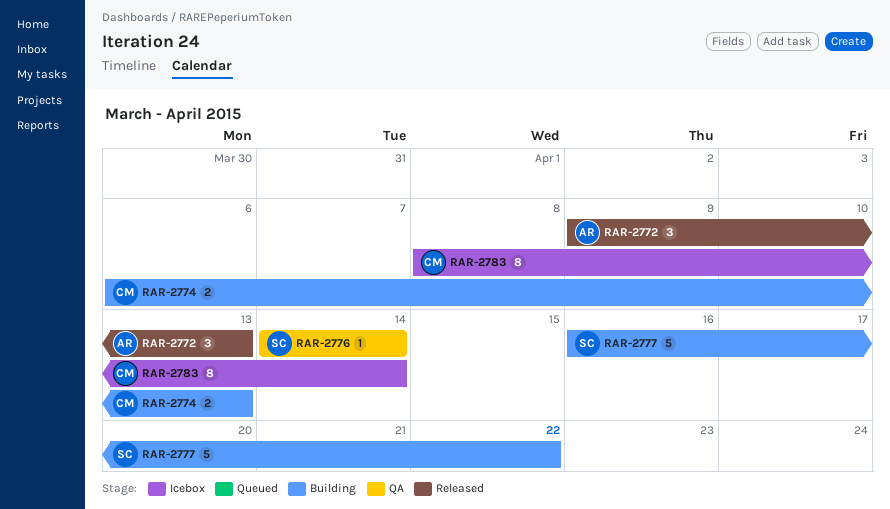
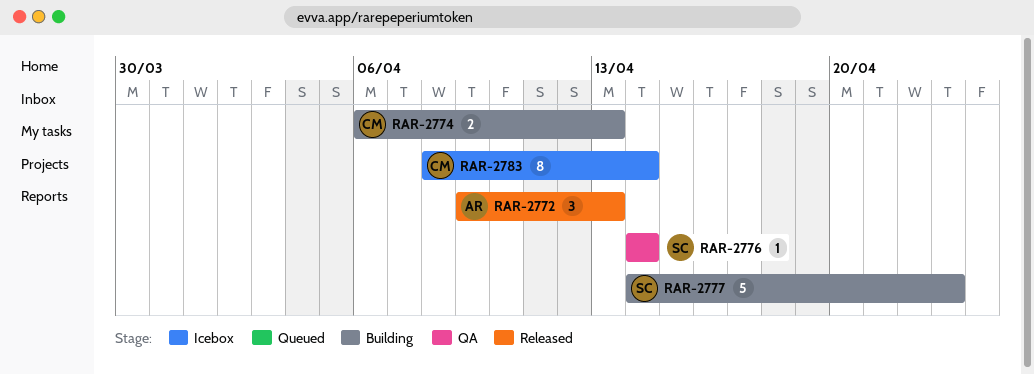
RAR-2777, start: Apr 16 -> Apr 14
RAR-2777, due: Apr 22 -> Apr 23

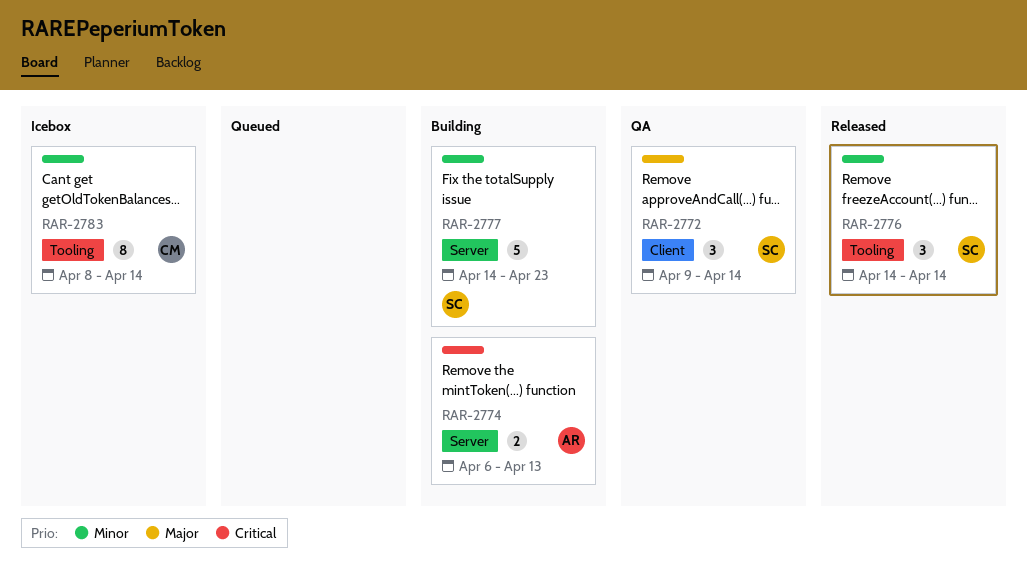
RAR-2772, status: Released -> QA
RAR-2772, owner: AR -> SC
RAR-2772, due: Apr 13 -> Apr 14
RAR-2774, owner: CM -> AR
RAR-2776, status: QA -> Released
RAR-2776, estimate: 1 -> 3

